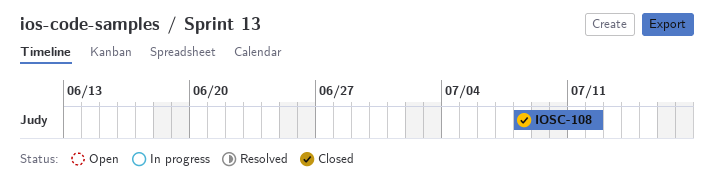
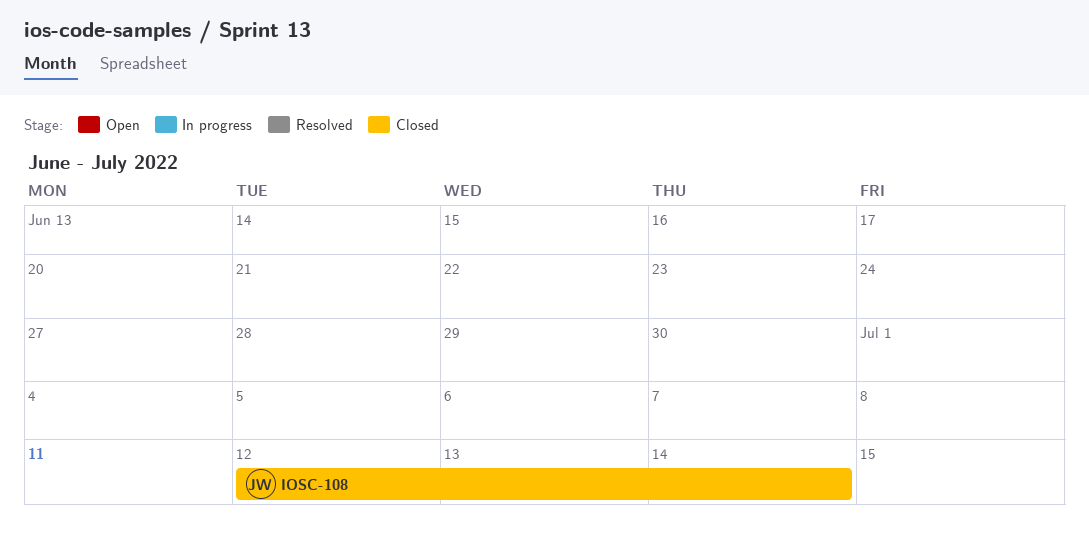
IOSC-108, start: Jul 8 -> Jul 12
IOSC-108, due: Jul 12 -> Jul 14

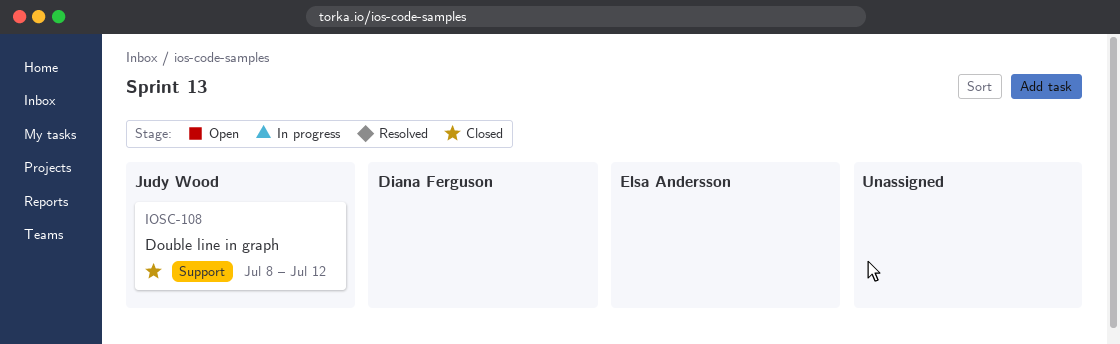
IOSC-108, start: Jul 12 -> Jul 8
IOSC-108, due: Jul 14 -> Jul 12

